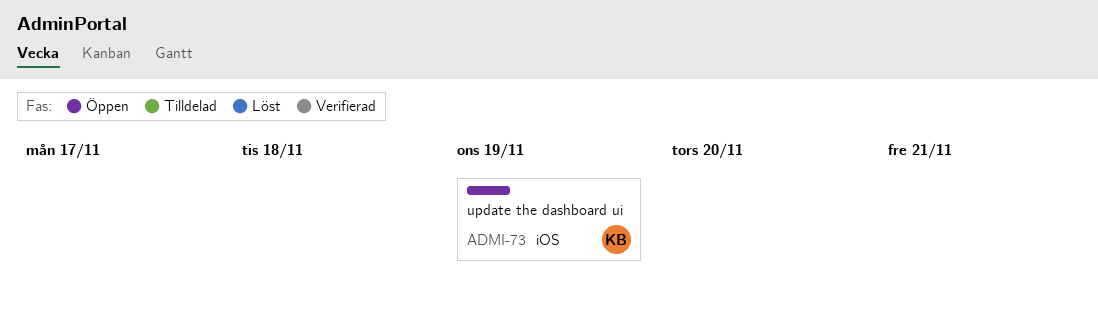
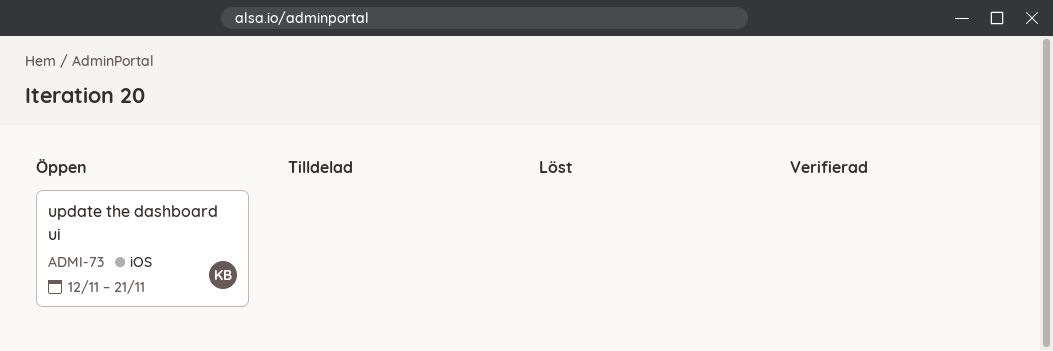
ADMI-73, due: Nov 19 -> Nov 21

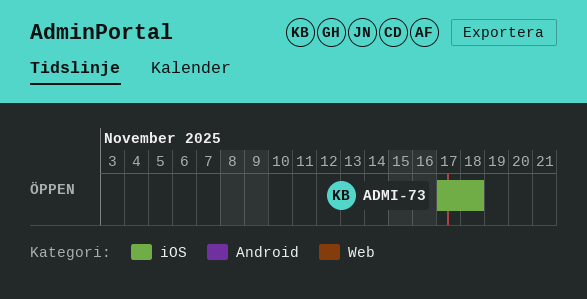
ADMI-73, start: Nov 12 -> Nov 17
ADMI-73, due: Nov 21 -> Nov 18

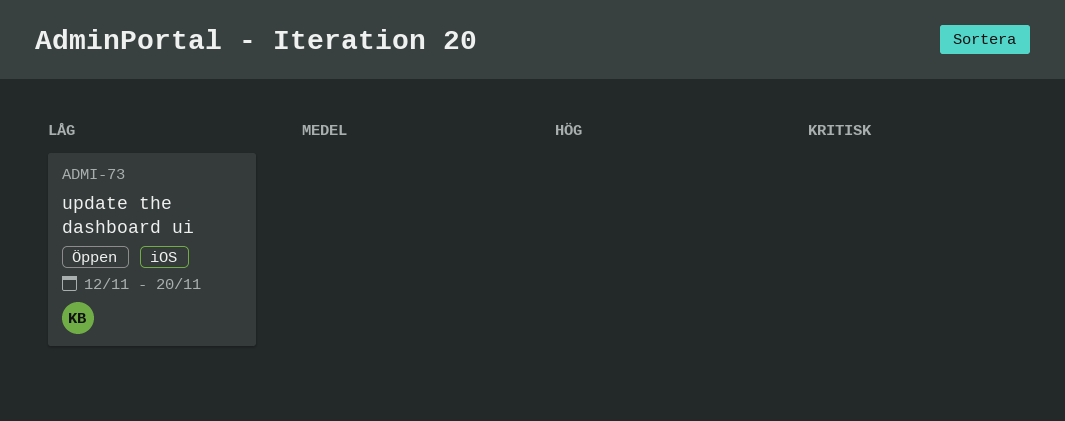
ADMI-73, start: Nov 17 -> Nov 12
ADMI-73, due: Nov 18 -> Nov 20

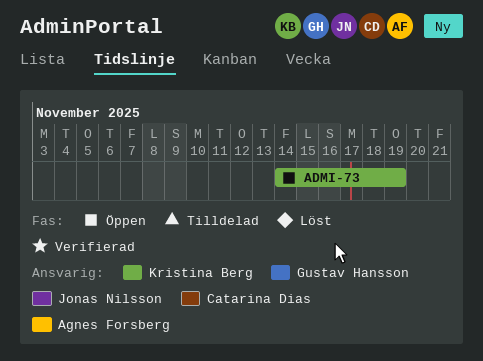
ADMI-73, start: Nov 12 -> Nov 14
ADMI-73, due: Nov 20 -> Nov 19

